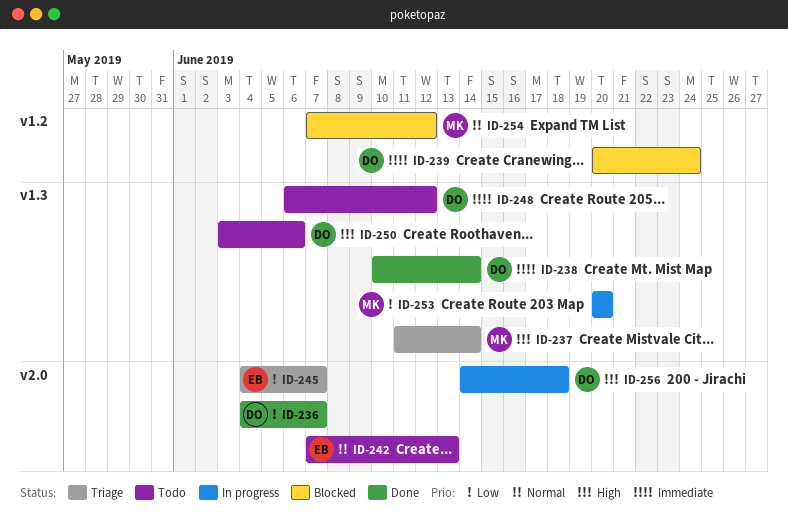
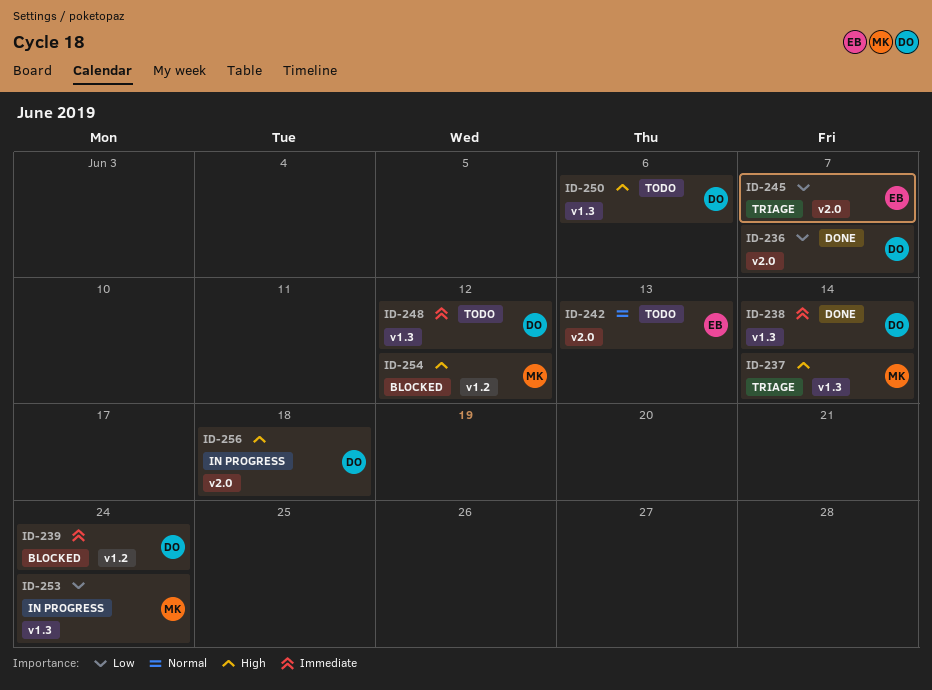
ID-253, due: Jun 20 -> Jun 24
ID-254, priority: Normal -> High

